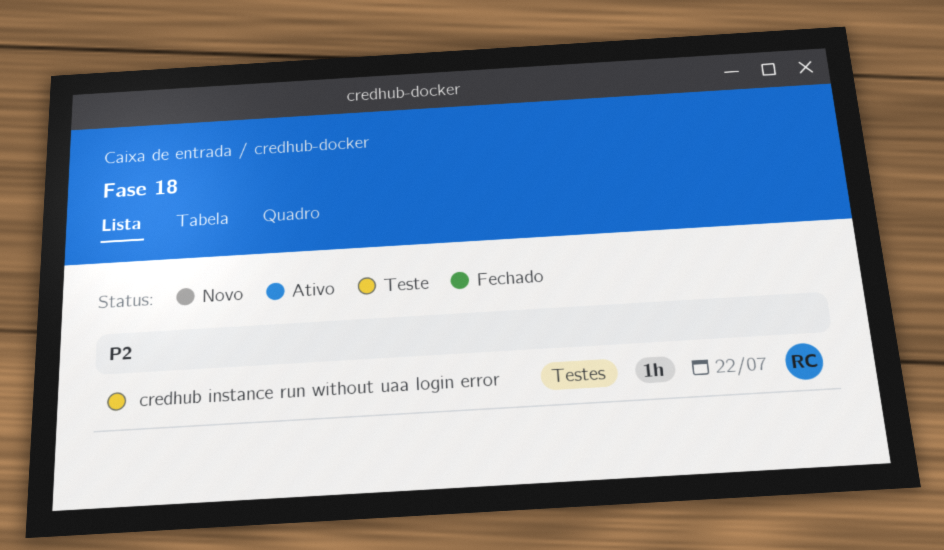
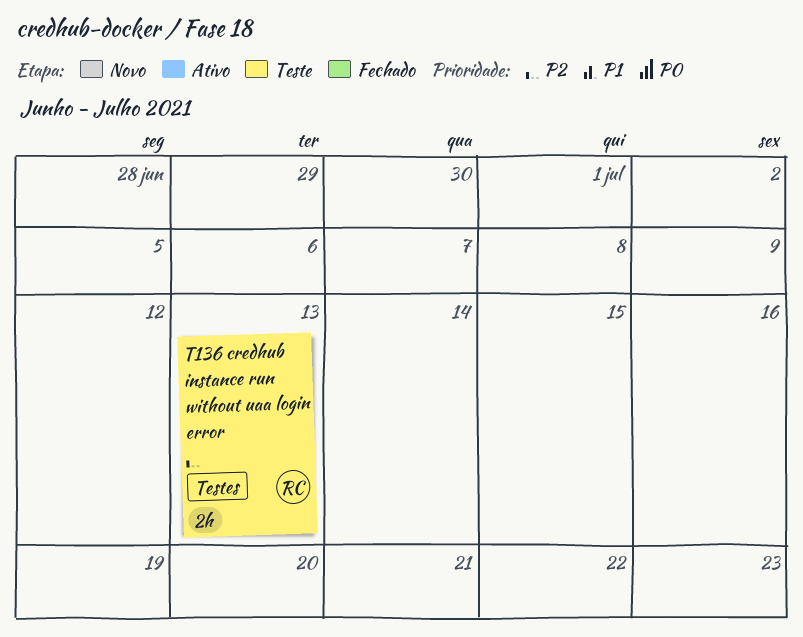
credhub instance run without uaa login error, estimate: 1h -> 2h
credhub instance run without uaa login error, due: Jul 22 -> Jul 13

